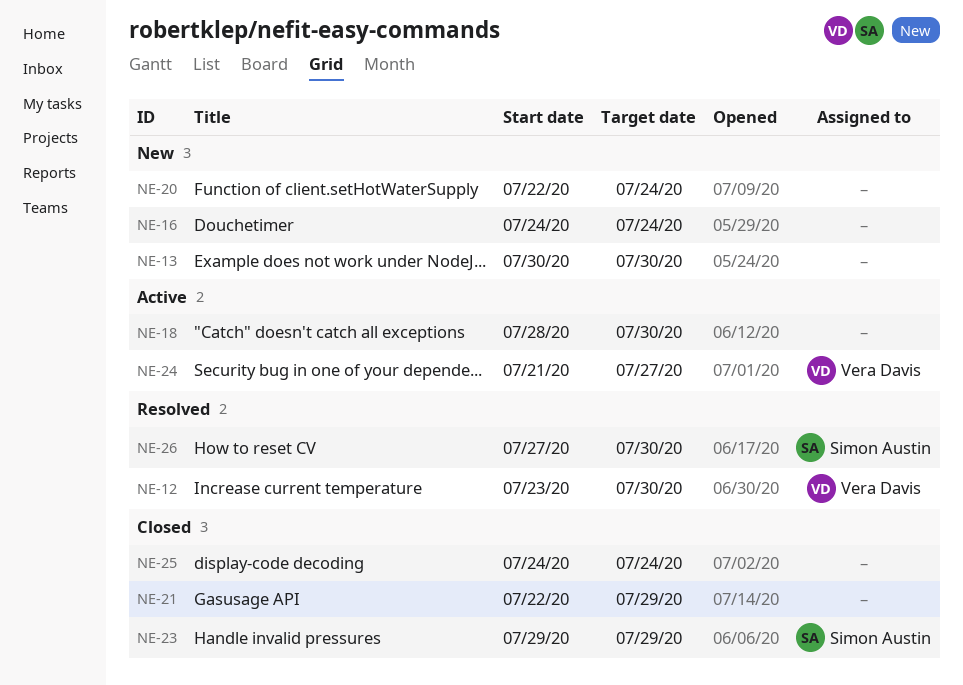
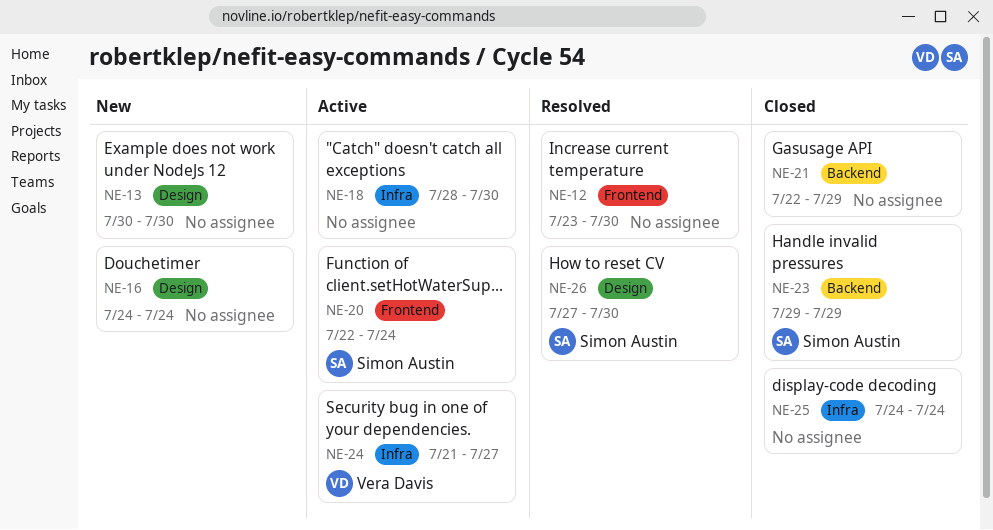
NE-12, owner: Vera Davis -> none
NE-20, status: New -> Active
NE-20, owner: none -> Simon Austin

